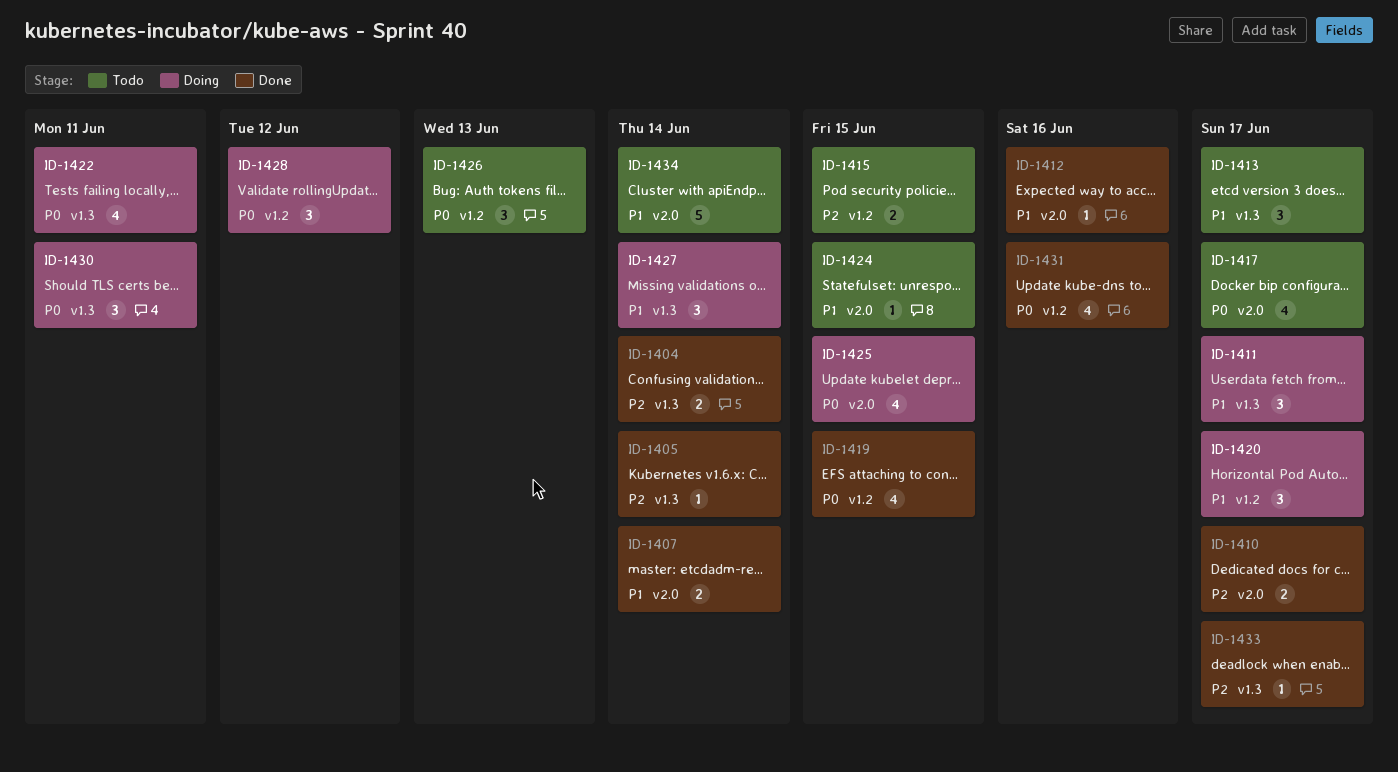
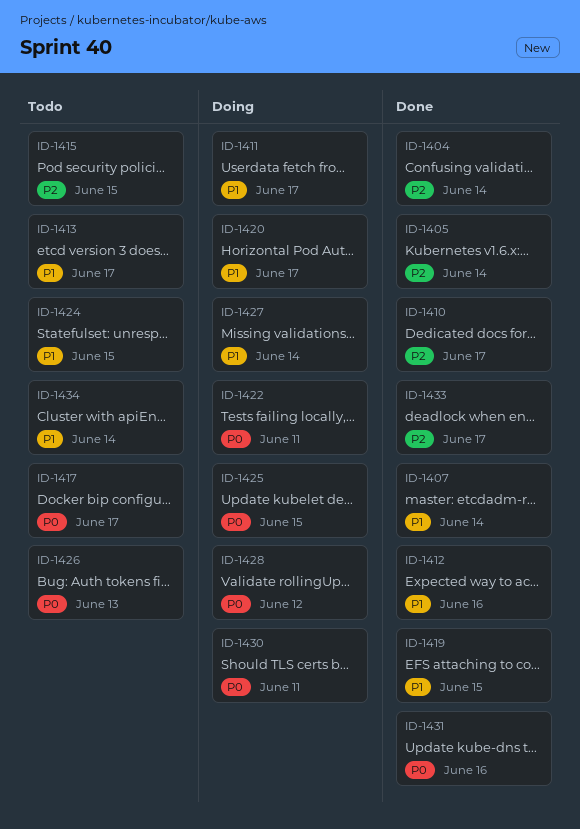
ID-1419, priority: P0 -> P1

